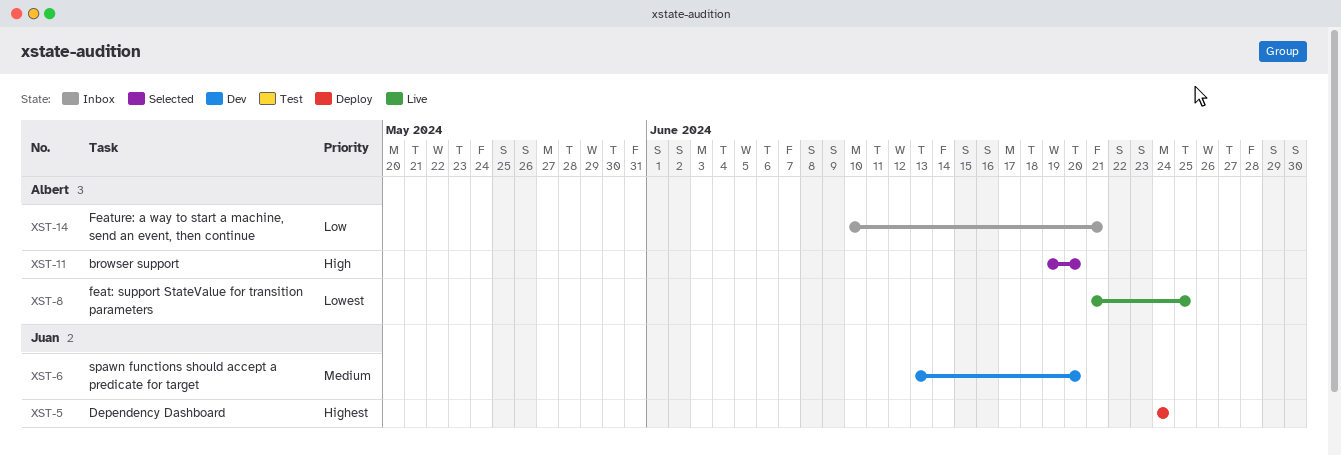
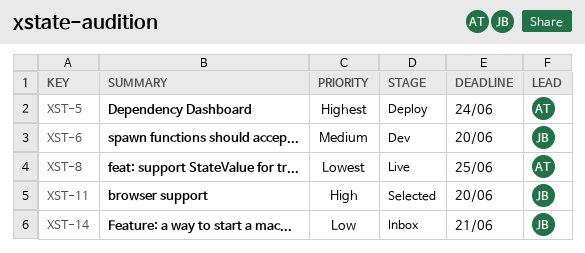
XST-5, owner: Juan -> Albert
XST-11, owner: Albert -> Juan
XST-14, owner: Albert -> Juan

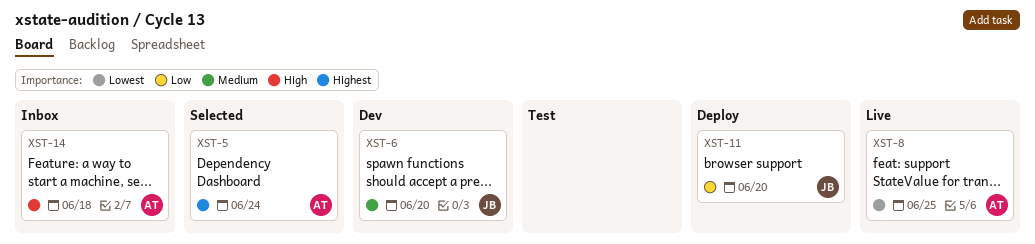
XST-5, status: Deploy -> Selected
XST-11, status: Selected -> Deploy
XST-11, priority: High -> Low
XST-14, owner: JB -> AT
XST-14, priority: Low -> High
XST-14, due: Jun 21 -> Jun 18

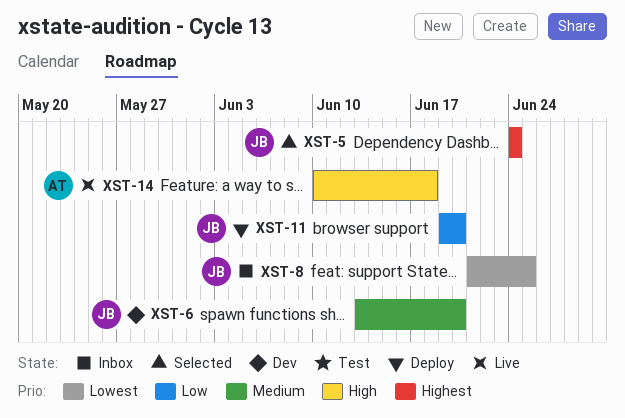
XST-5, owner: AT -> JB
XST-8, status: Live -> Inbox
XST-8, owner: AT -> JB
XST-14, status: Inbox -> Live

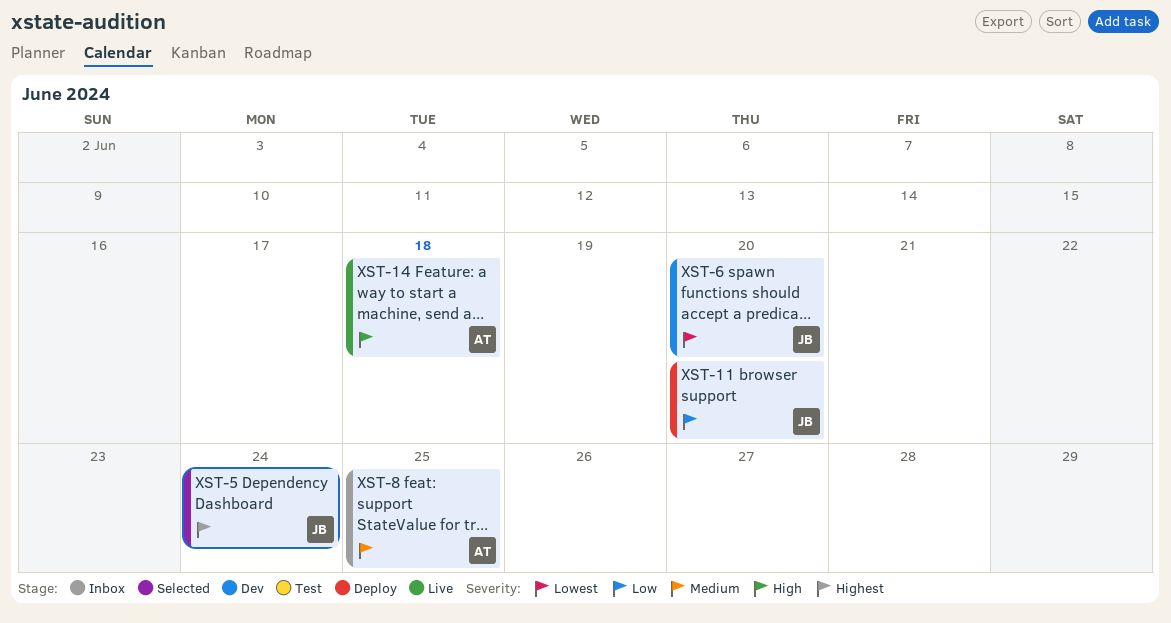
XST-6, priority: Medium -> Lowest
XST-8, owner: JB -> AT
XST-8, priority: Lowest -> Medium

